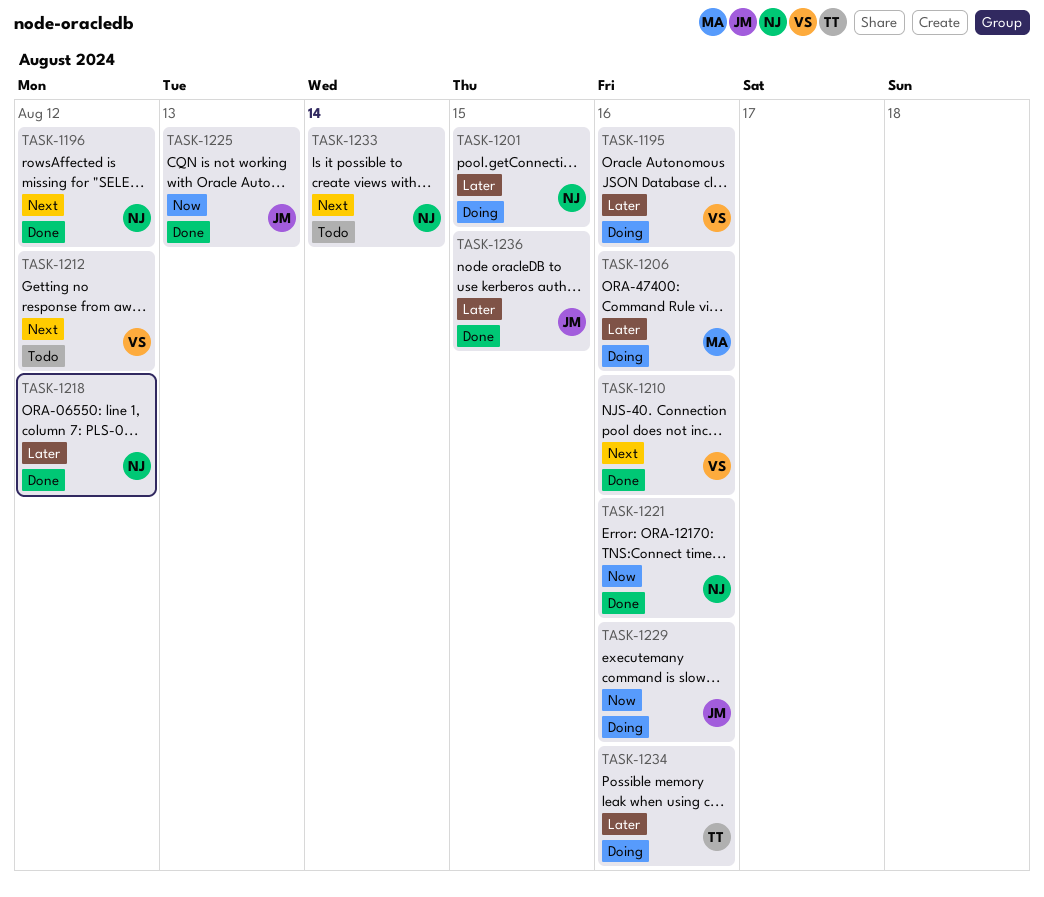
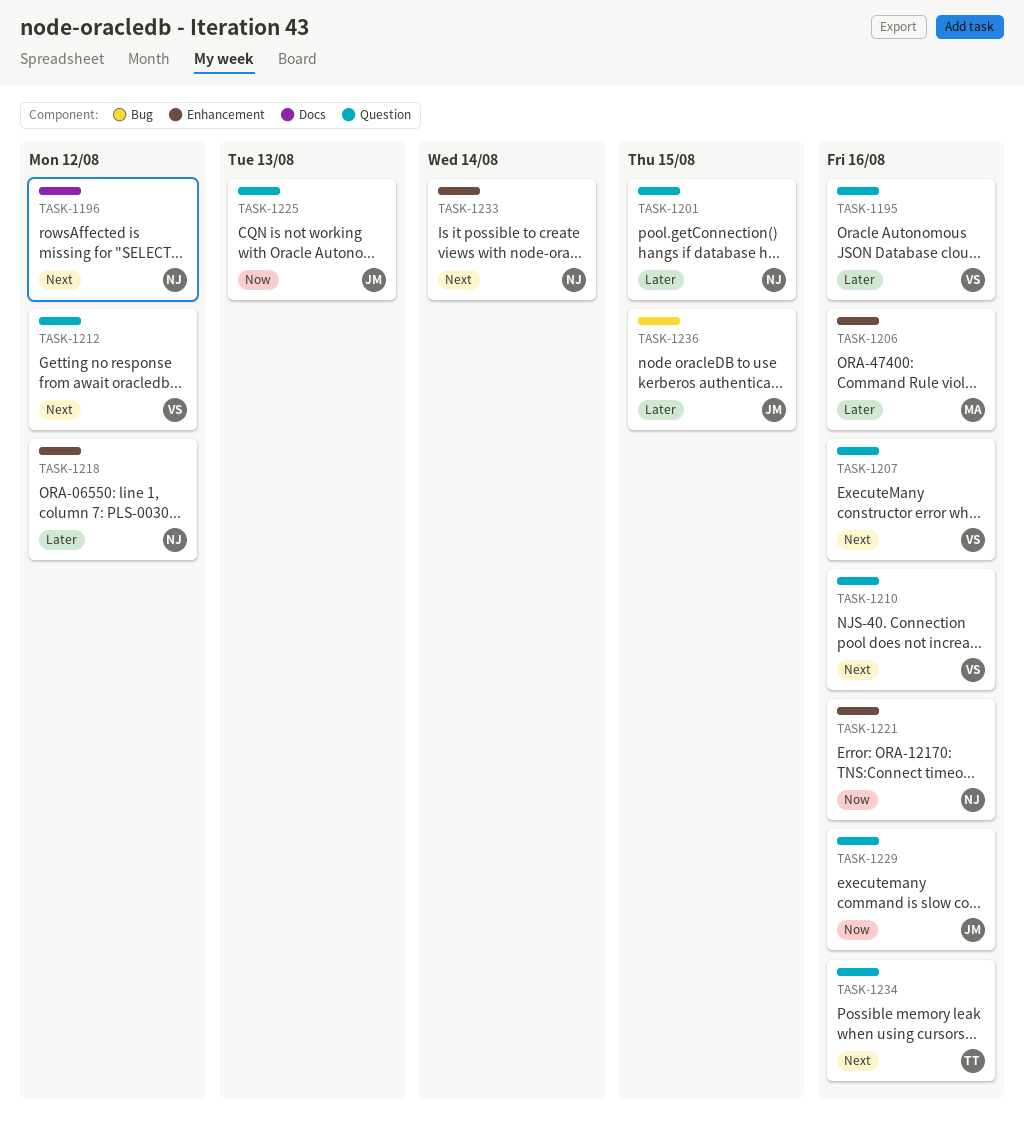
TASK-1207: none -> present
TASK-1234, priority: Later -> Next

